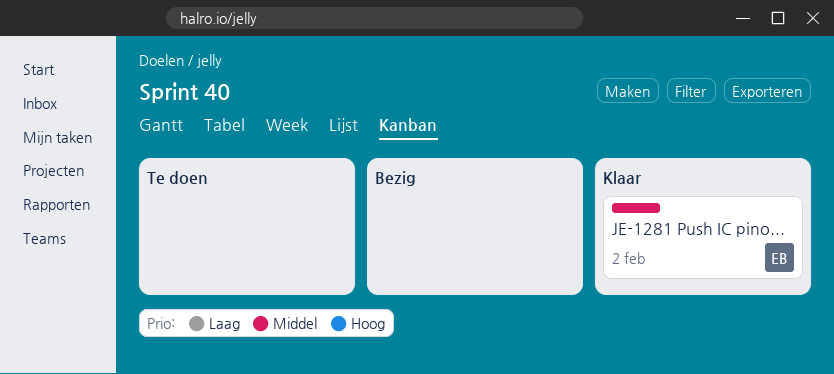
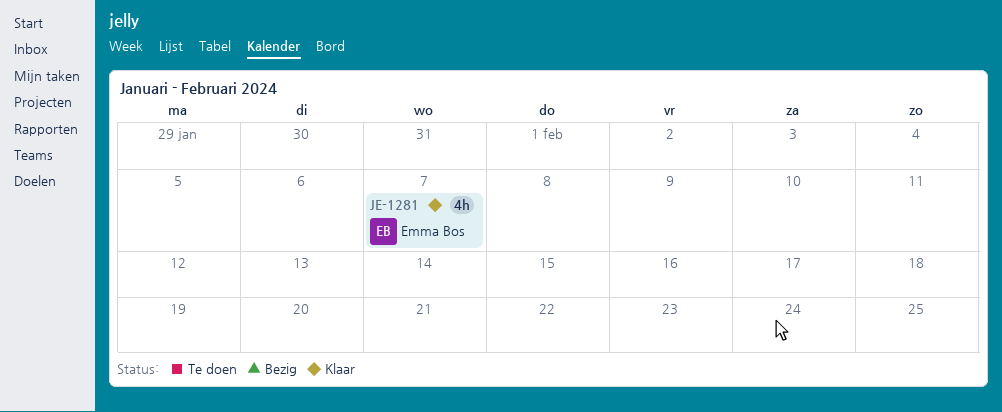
JE-1281, due: Feb 2 -> Feb 7

